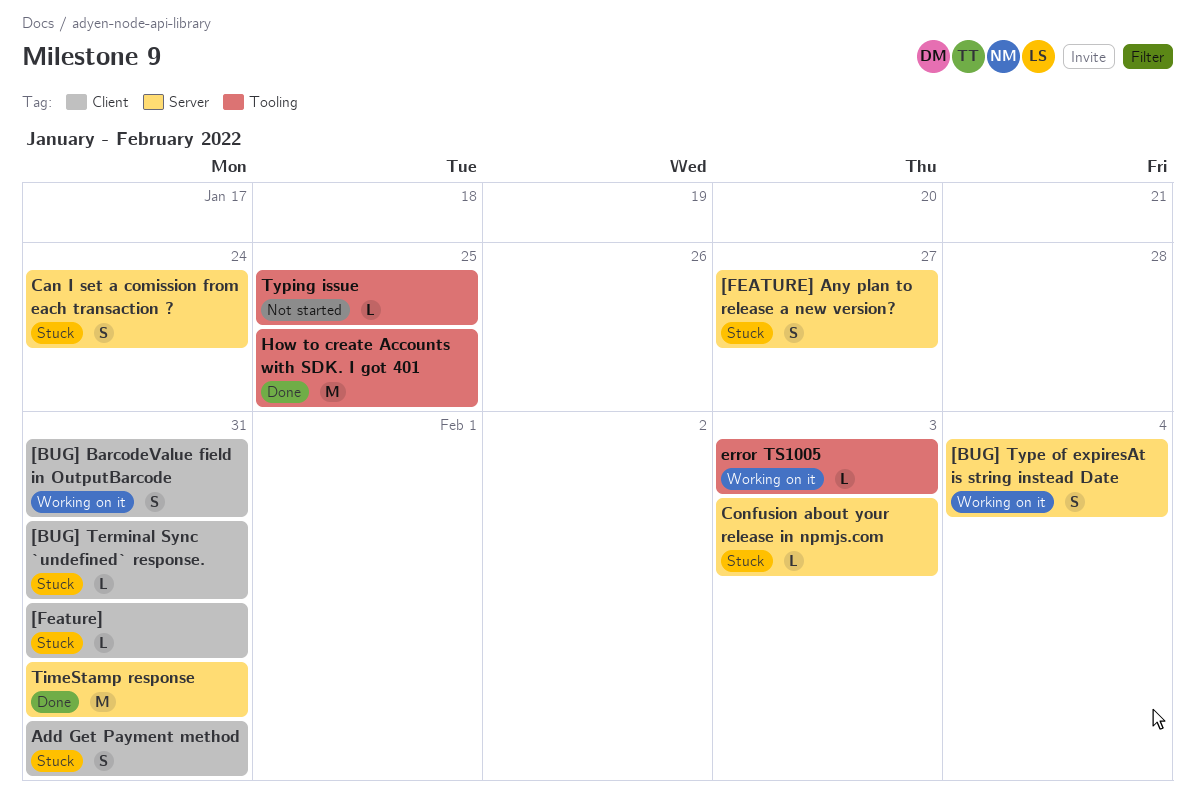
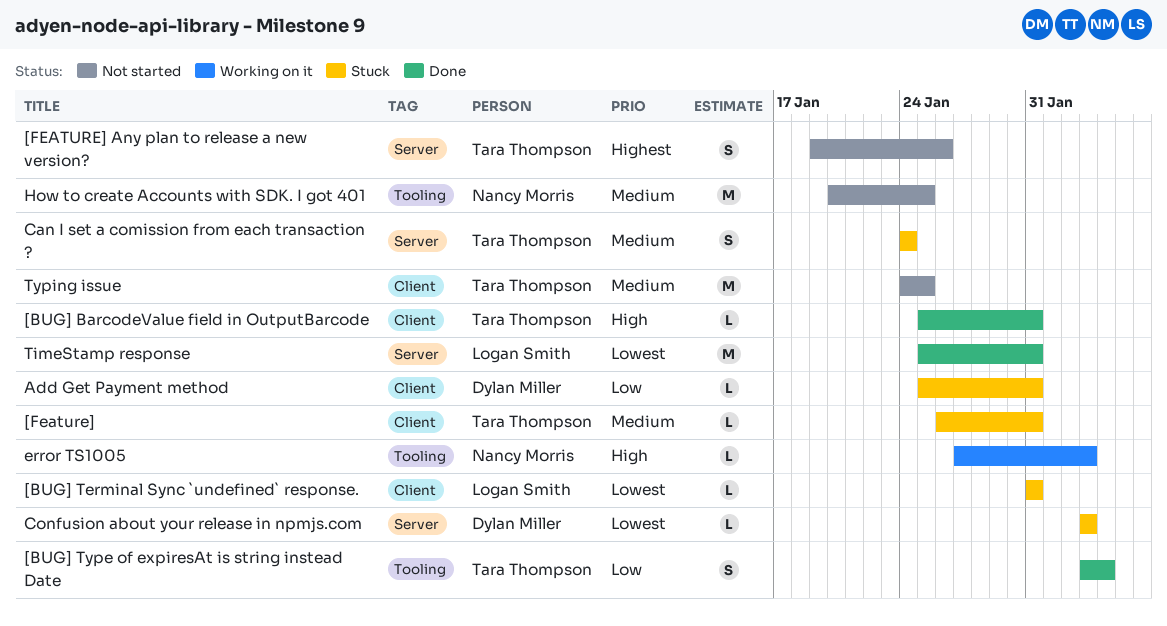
[BUG] BarcodeValue field in OutputBarcode, status: Working on it -> Done
[BUG] BarcodeValue field in OutputBarcode, estimate: S -> L
[BUG] Type of expiresAt is string instead Date, status: Working on it -> Done
[BUG] Type of expiresAt is string instead Date, label: Server -> Tooling
[FEATURE] Any plan to release a new version?, status: Stuck -> Not started
[FEATURE] Any plan to release a new version?, due: Jan 27 -> Jan 26
Add Get Payment method, estimate: S -> L
How to create Accounts with SDK. I got 401, status: Done -> Not started
Typing issue, label: Tooling -> Client
Typing issue, estimate: L -> M

